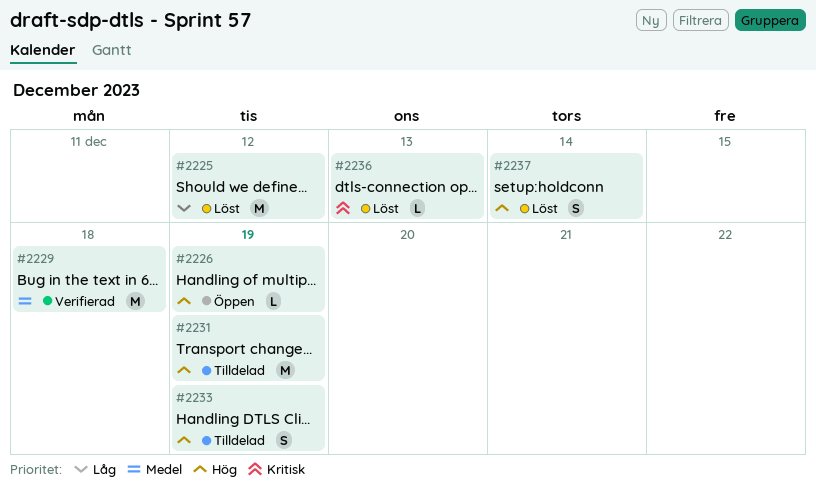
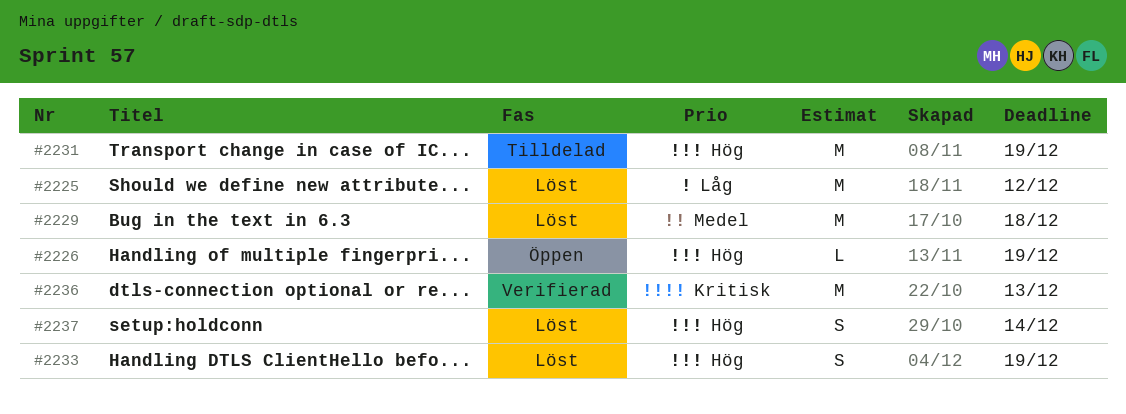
#2229, status: Verifierad -> Löst
#2233, status: Tilldelad -> Löst
#2236, status: Löst -> Verifierad
#2236, estimate: L -> M

